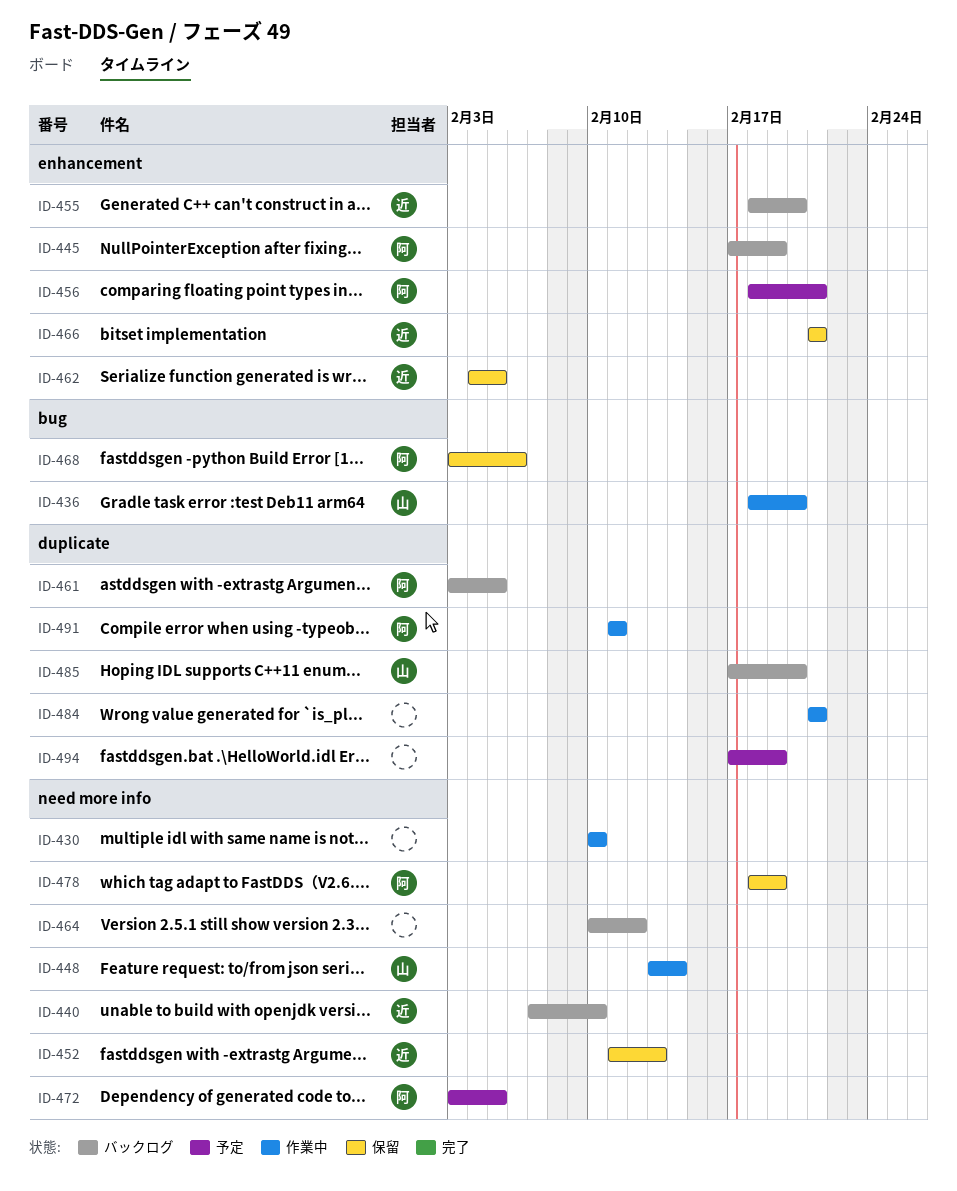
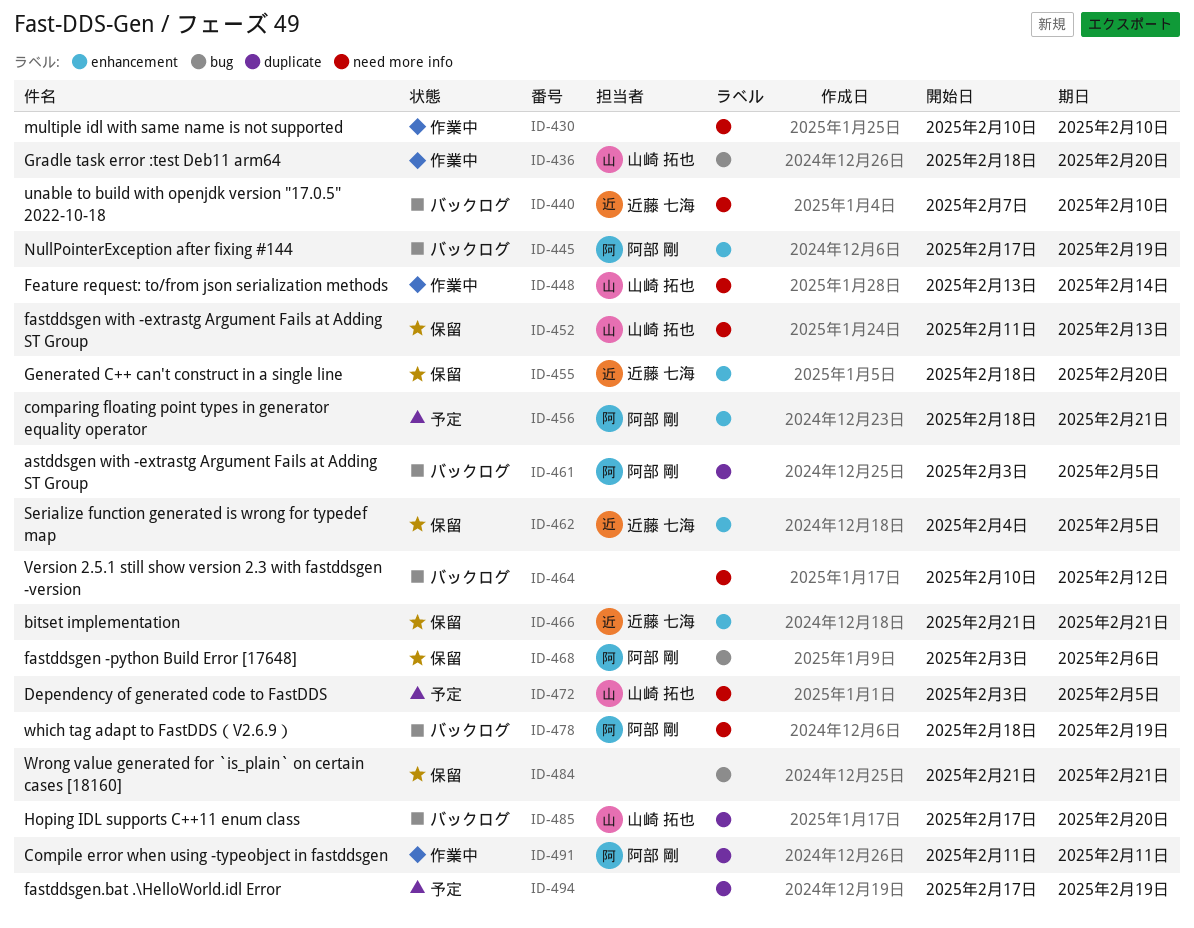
ID-452, owner: 近藤 七海 -> 山崎 拓也
ID-455, status: バックログ -> 保留
ID-472, owner: 阿部 剛 -> 山崎 拓也
ID-478, status: 保留 -> バックログ
ID-484, status: 作業中 -> 保留
ID-484, label: duplicate -> bug

